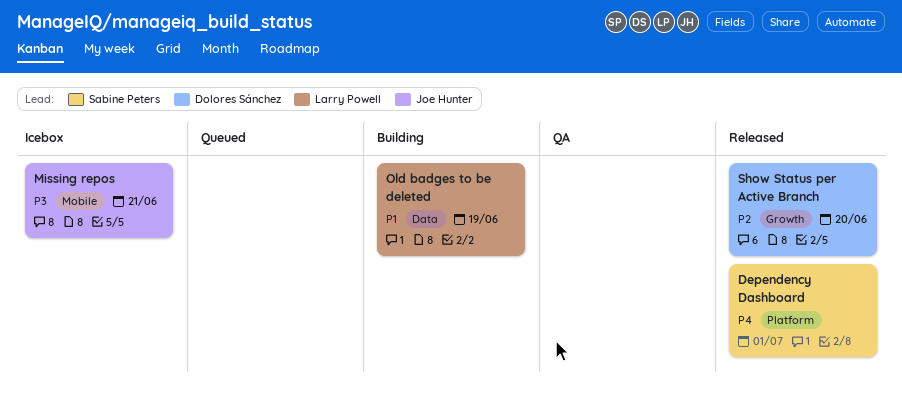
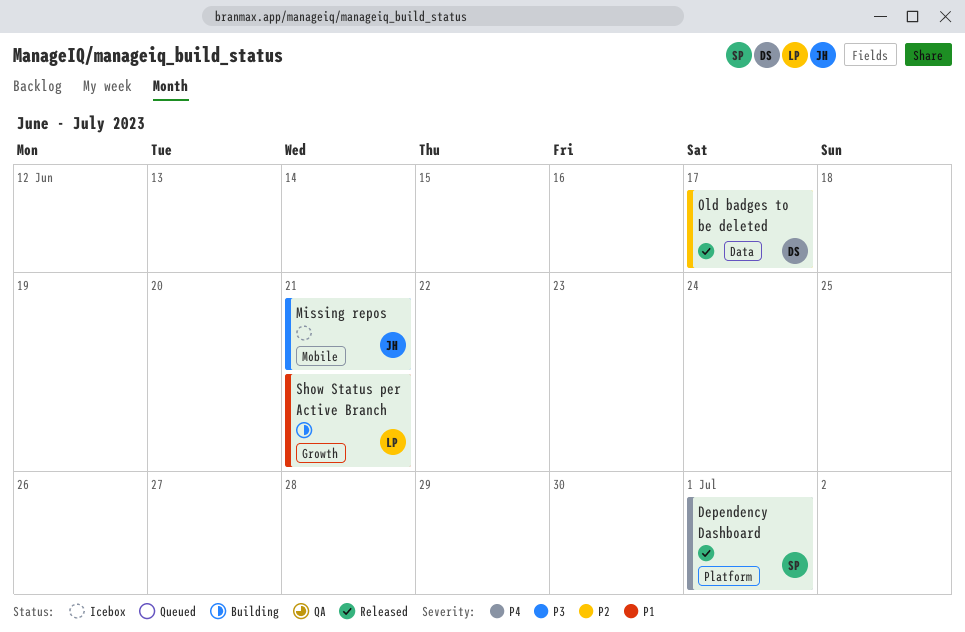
Old badges to be deleted, status: Building -> Released
Old badges to be deleted, owner: Larry Powell -> Dolores Sánchez
Old badges to be deleted, priority: P1 -> P2
Old badges to be deleted, due: Jun 19 -> Jun 17
Show Status per Active Branch, status: Released -> Building
Show Status per Active Branch, owner: Dolores Sánchez -> Larry Powell
Show Status per Active Branch, priority: P2 -> P1
Show Status per Active Branch, due: Jun 20 -> Jun 21

